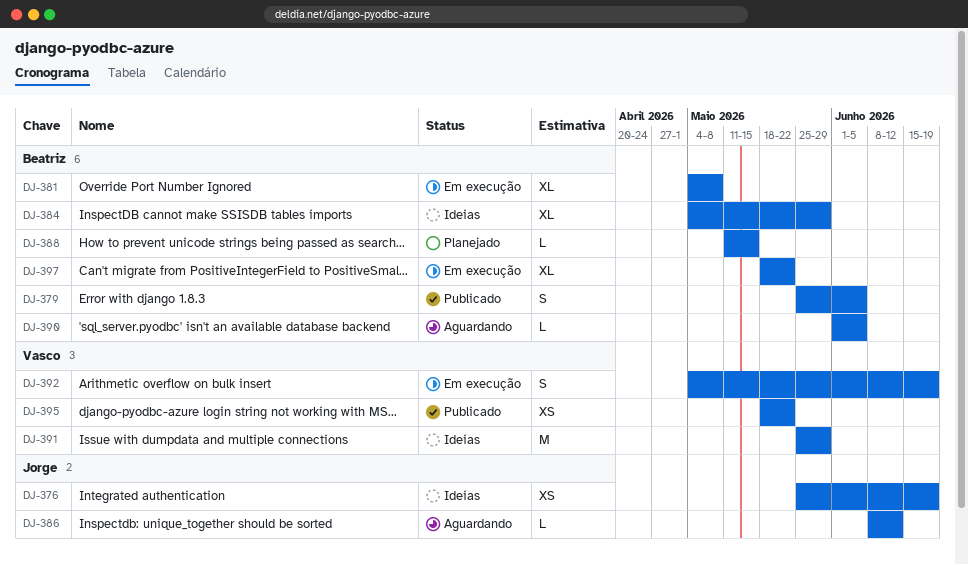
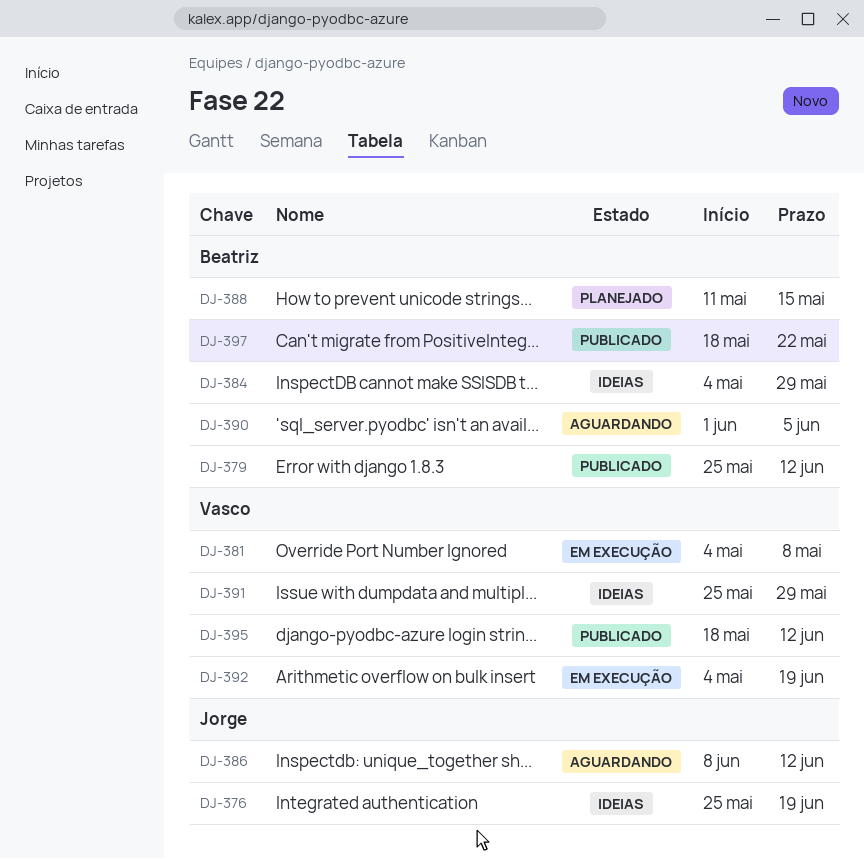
DJ-379, due: Jun 5 -> Jun 12
DJ-381, owner: Beatriz -> Vasco
DJ-395, due: May 22 -> Jun 12
DJ-397, status: Em execução -> Publicado

